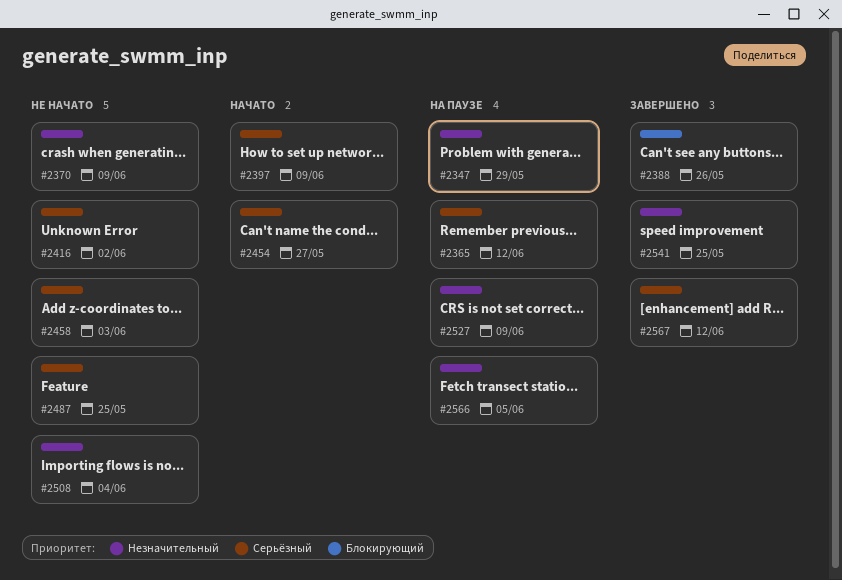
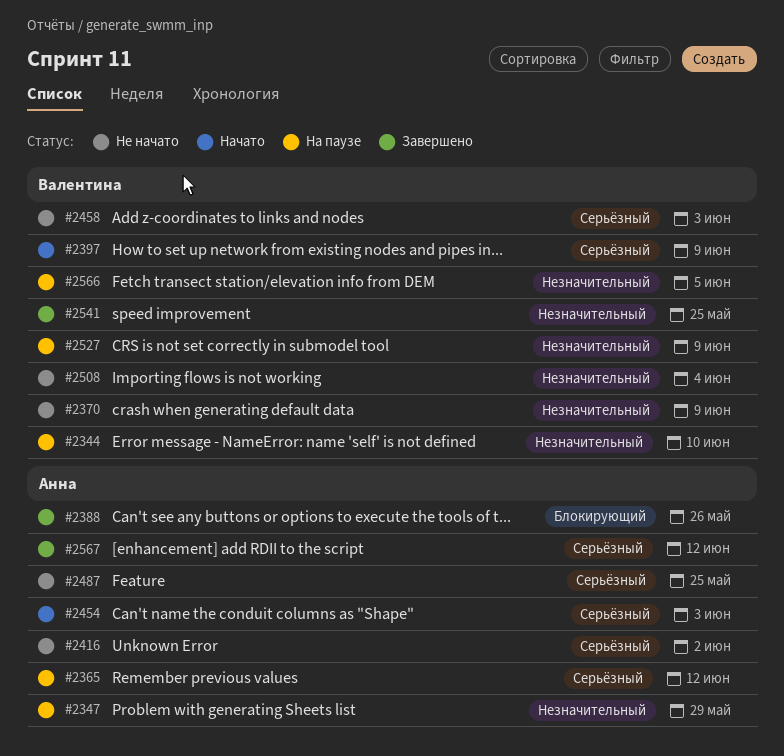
#2344: none -> present
#2454, due: May 27 -> Jun 3

